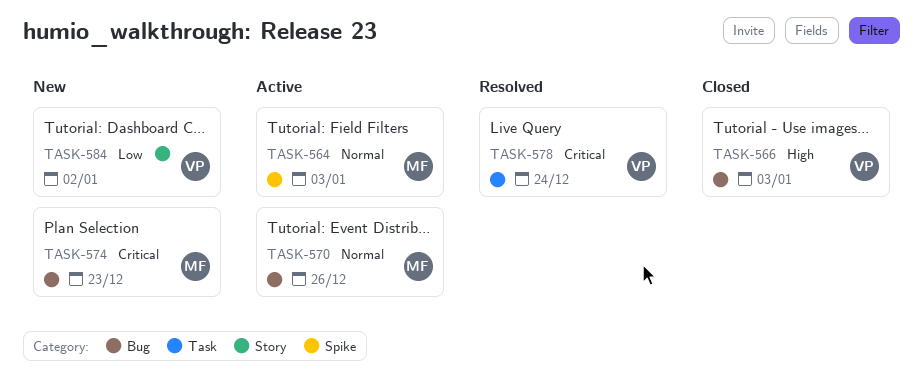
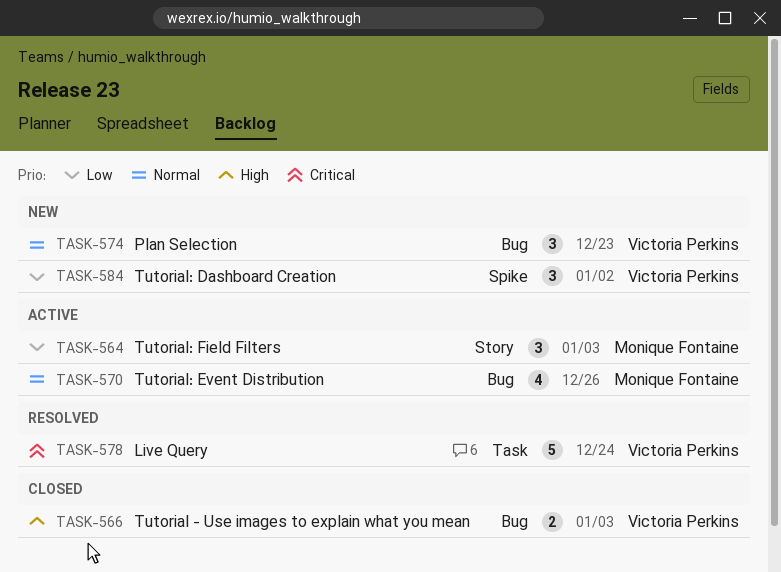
TASK-564, priority: Normal -> Low
TASK-564, label: Spike -> Story
TASK-574, owner: Monique Fontaine -> Victoria Perkins
TASK-574, priority: Critical -> Normal
TASK-584, label: Story -> Spike

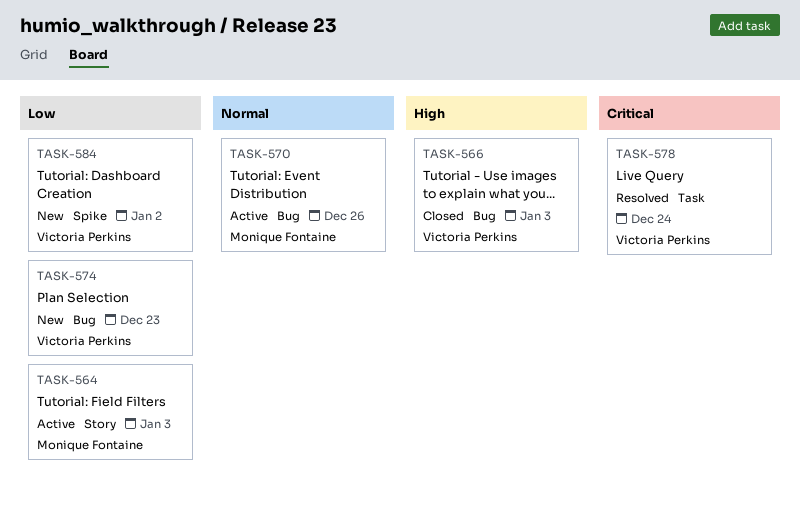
TASK-574, priority: Normal -> Low

